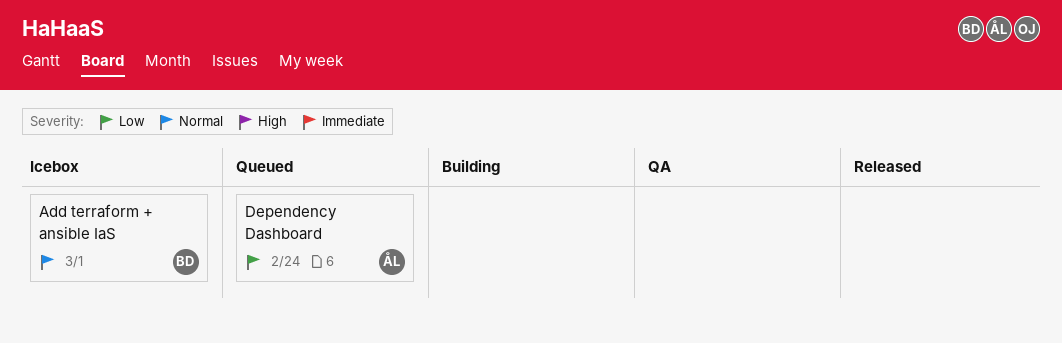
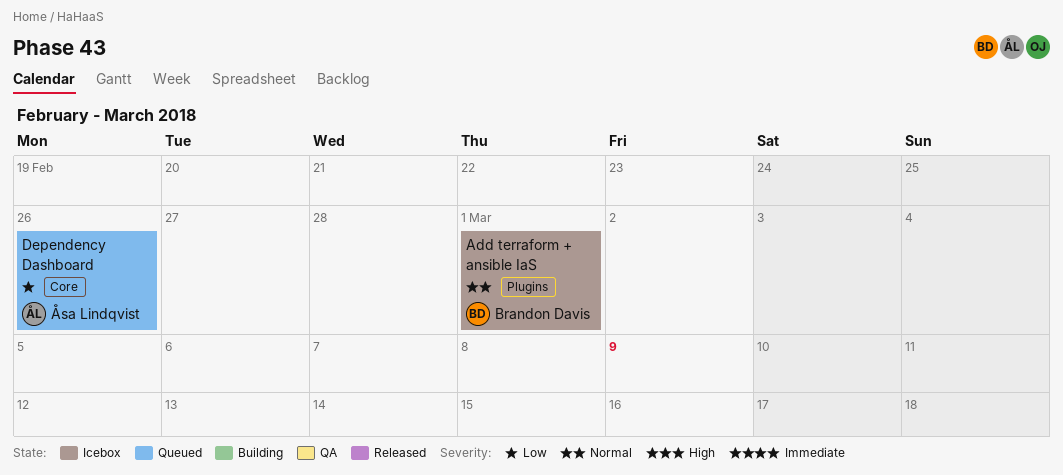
Dependency Dashboard, due: Feb 24 -> Feb 26

